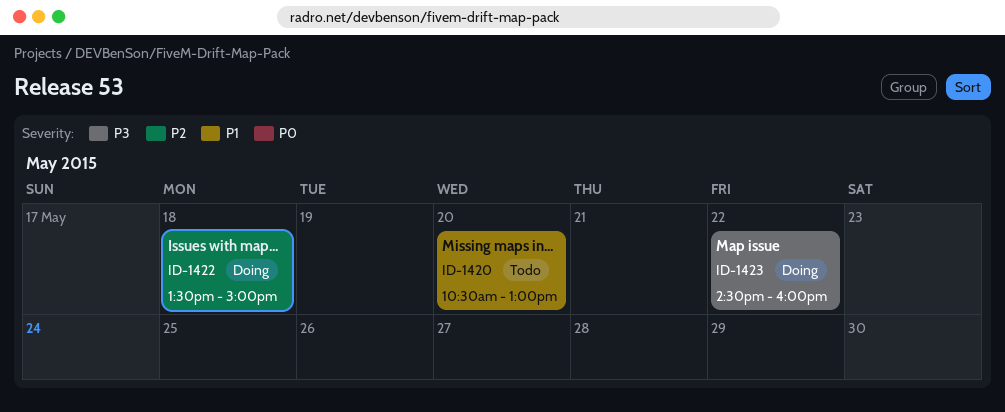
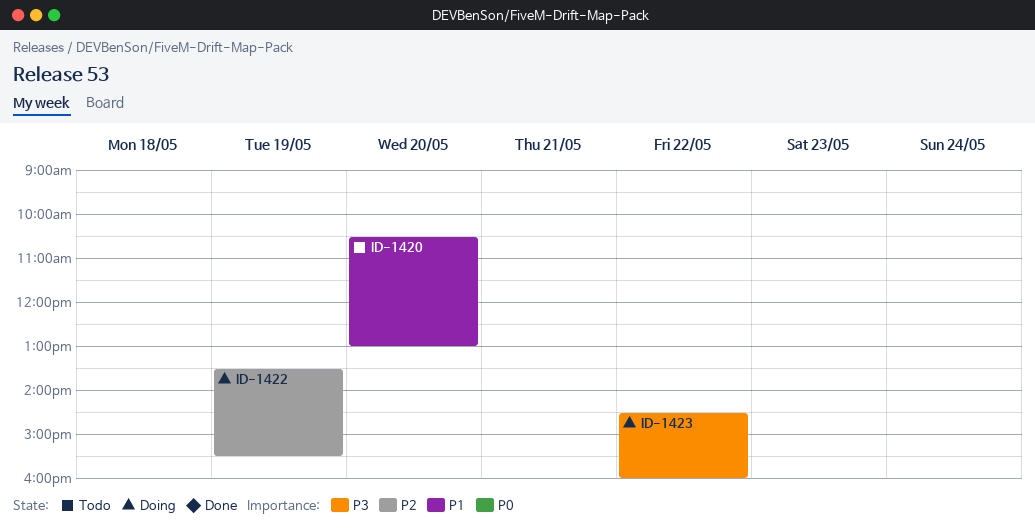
ID-1422, day: May 18 -> May 19
ID-1422, ends: 15:00 -> 15:30

